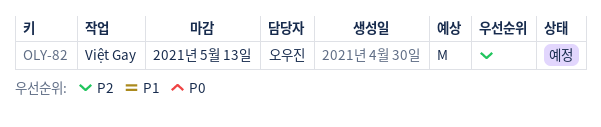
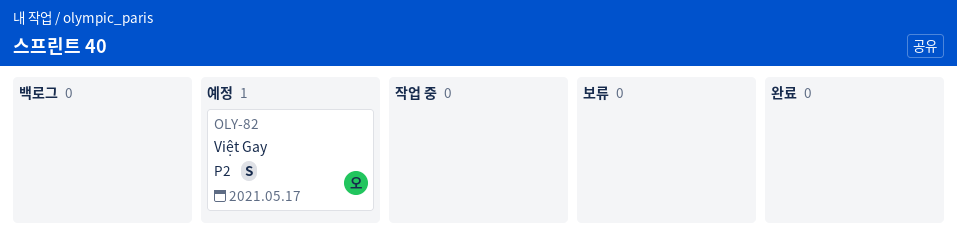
OLY-82, estimate: M -> S
OLY-82, due: May 13 -> May 17

